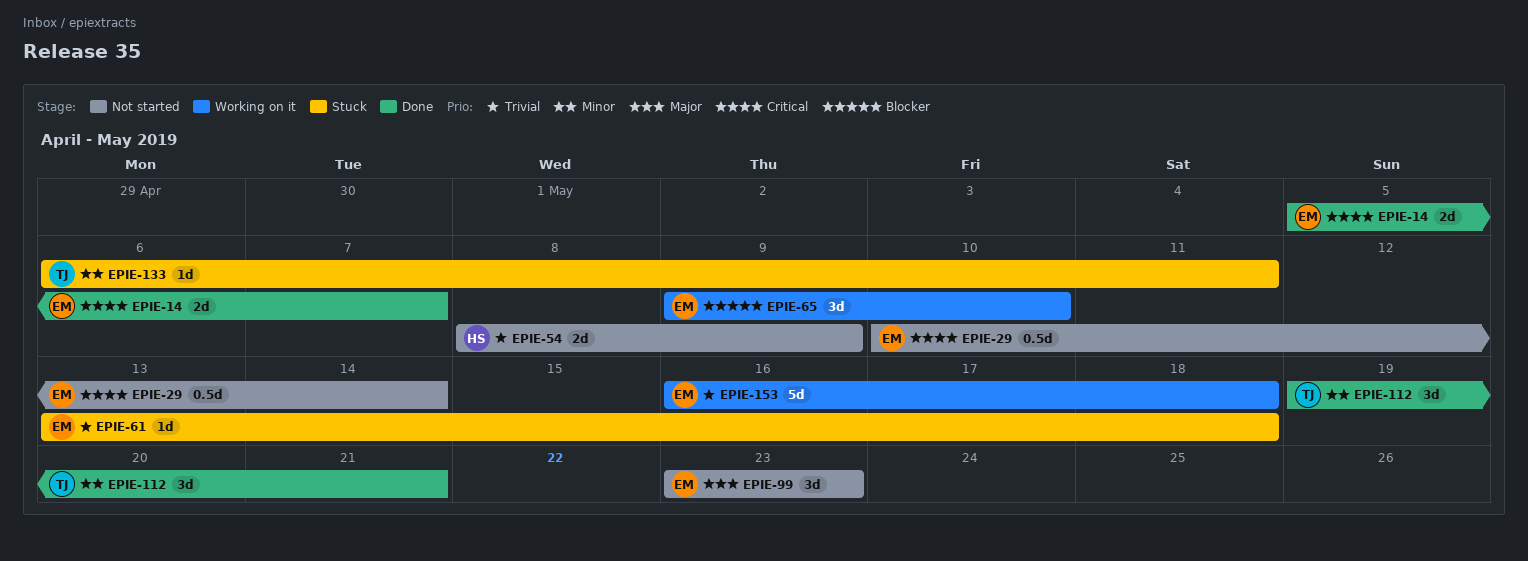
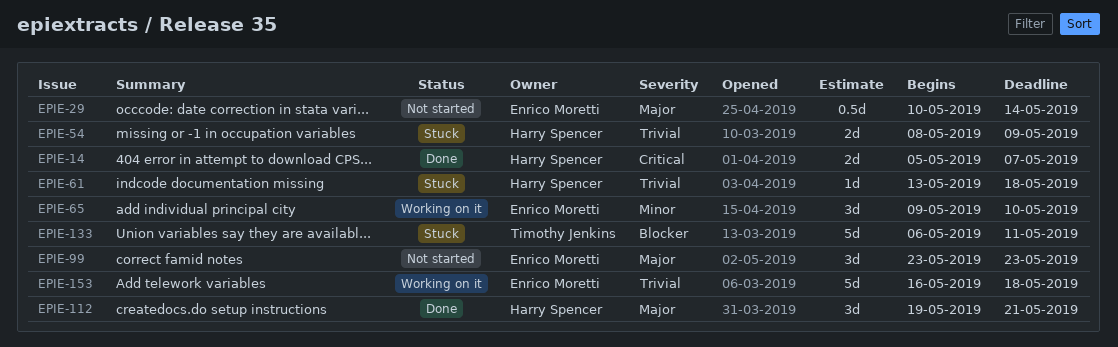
EPIE-14, owner: Enrico Moretti -> Harry Spencer
EPIE-29, priority: Critical -> Major
EPIE-54, status: Not started -> Stuck
EPIE-61, owner: Enrico Moretti -> Harry Spencer
EPIE-65, priority: Blocker -> Minor
EPIE-112, owner: Timothy Jenkins -> Harry Spencer
EPIE-112, priority: Minor -> Major
EPIE-133, priority: Minor -> Blocker
EPIE-133, estimate: 1d -> 5d

